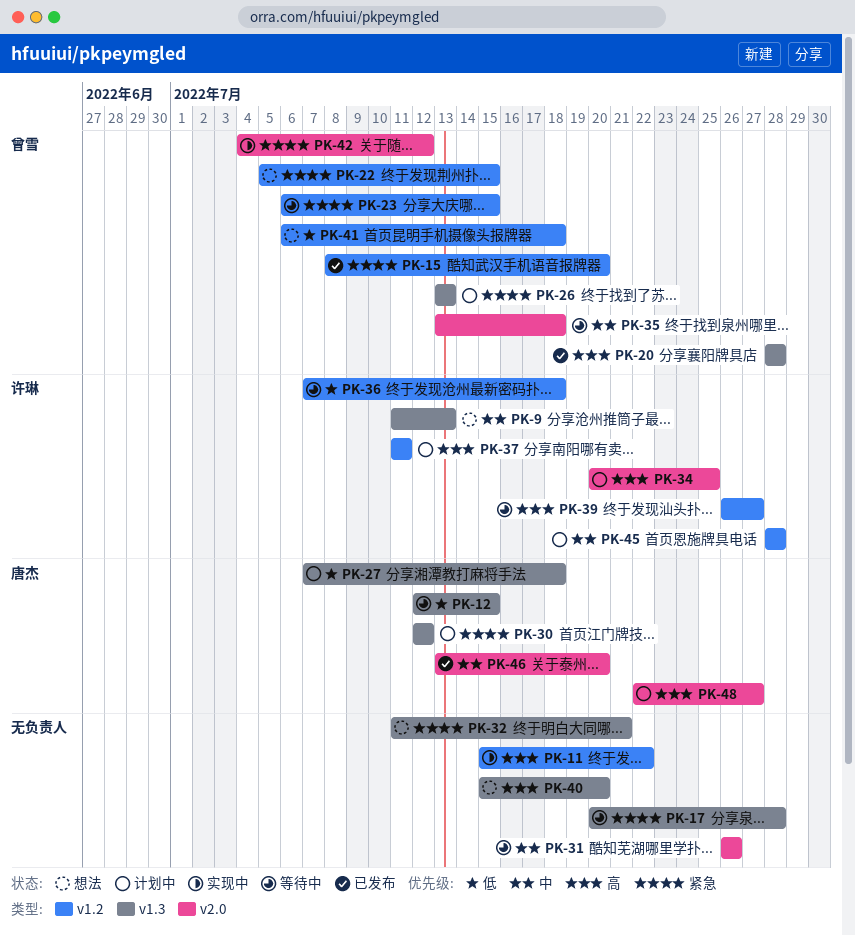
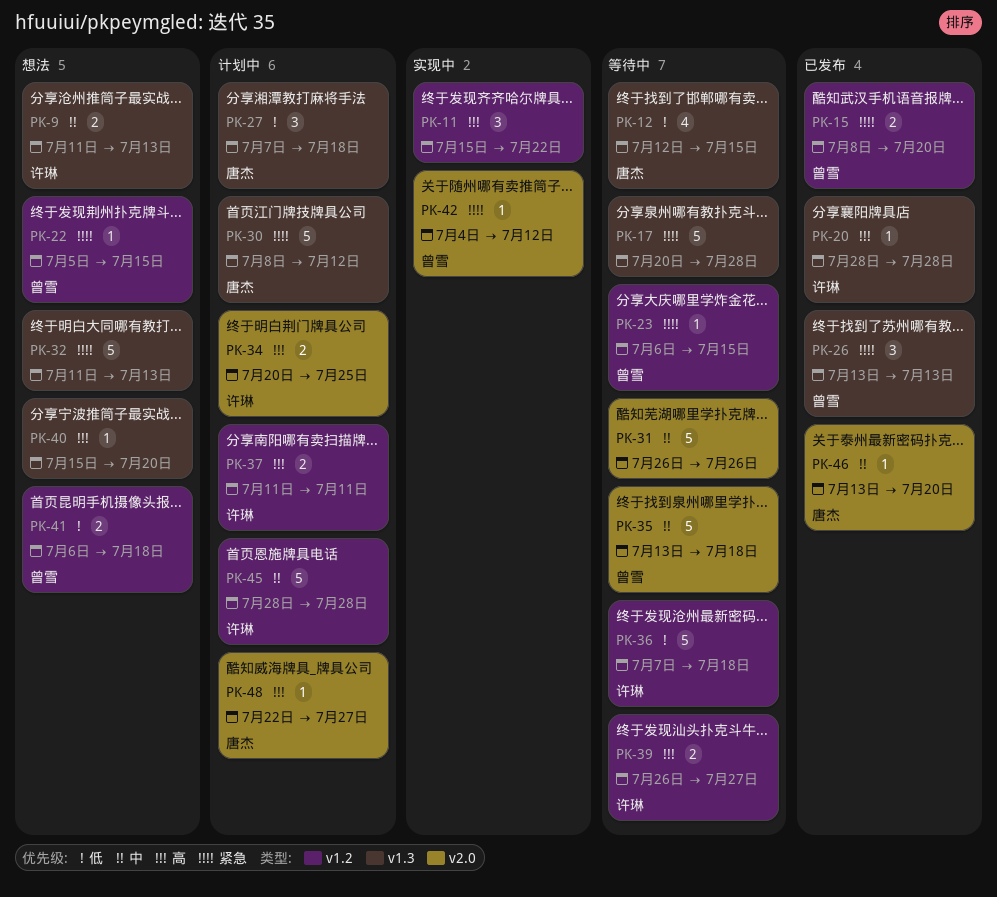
PK-20, owner: 曾雪 -> 许琳
PK-26, status: 计划中 -> 已发布
PK-30, start: Jul 12 -> Jul 8
PK-32, due: Jul 21 -> Jul 13

